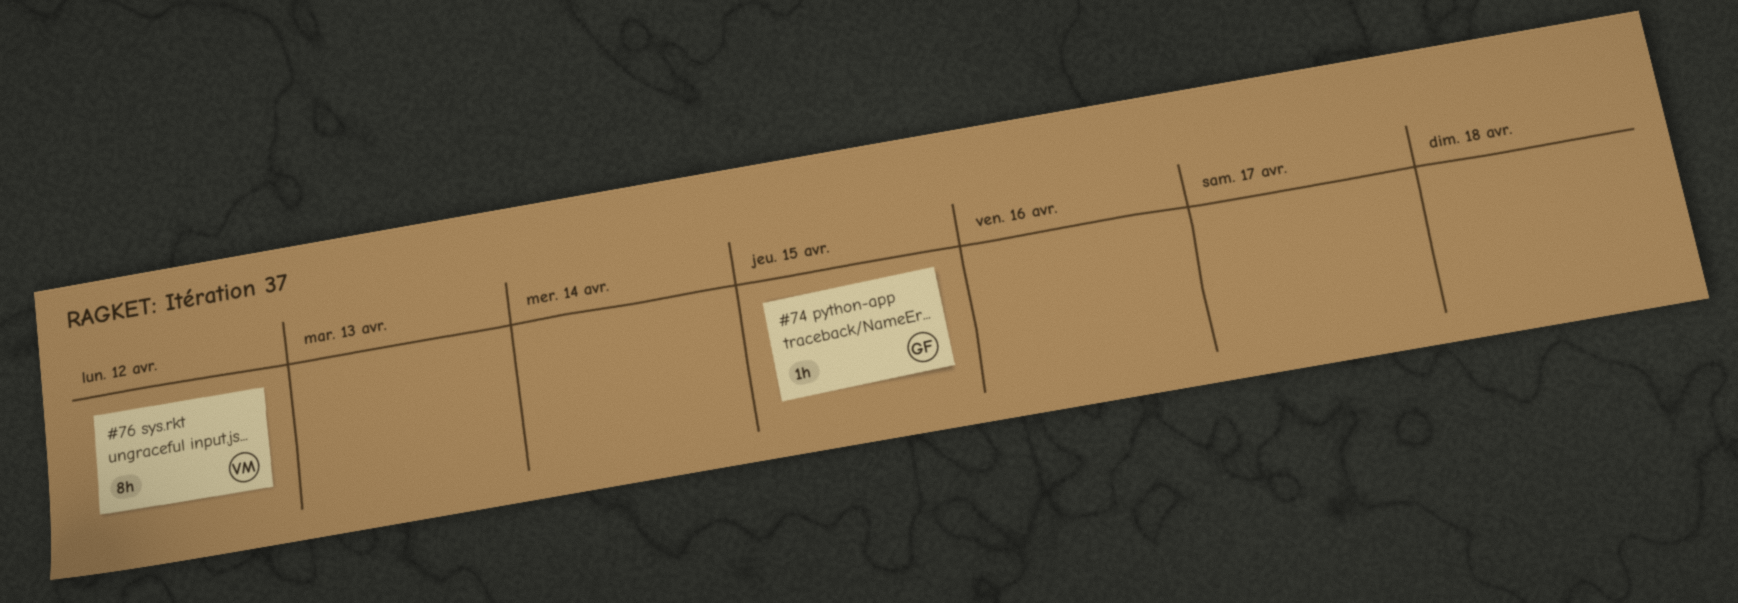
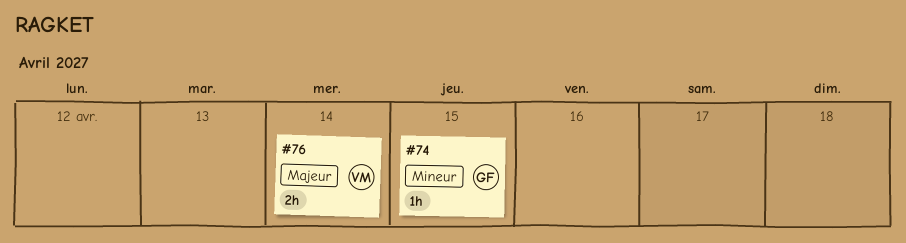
#76, estimate: 8h -> 2h
#76, due: Apr 12 -> Apr 14

